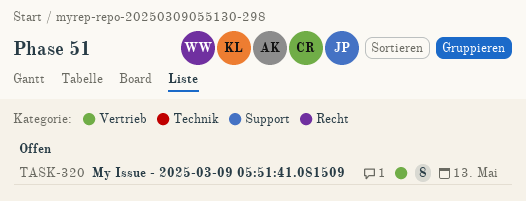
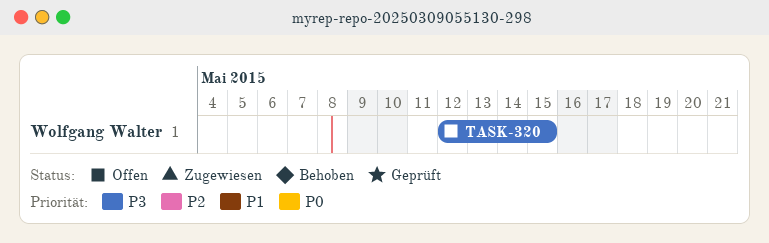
TASK-320, due: May 13 -> May 15

